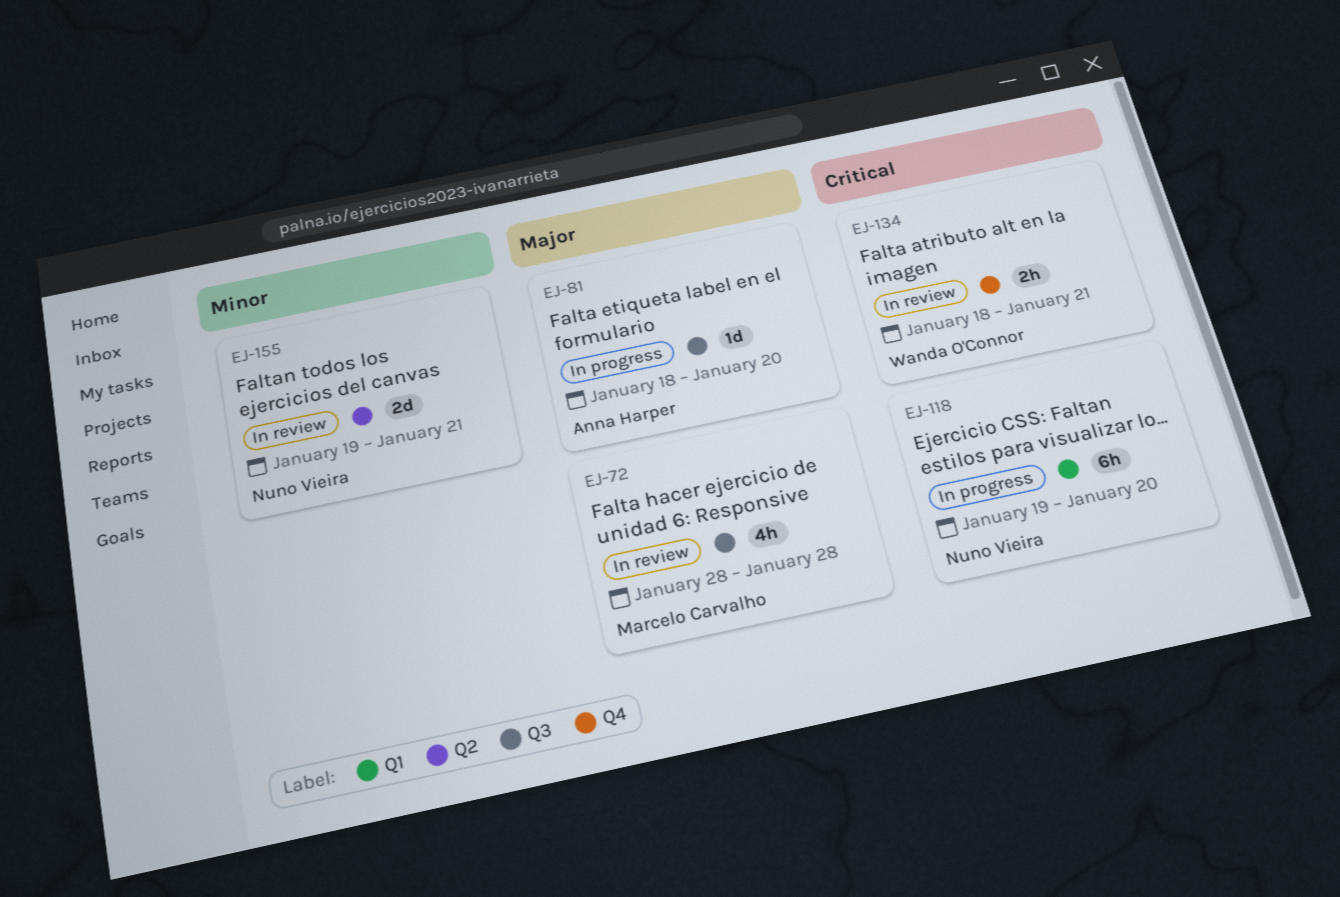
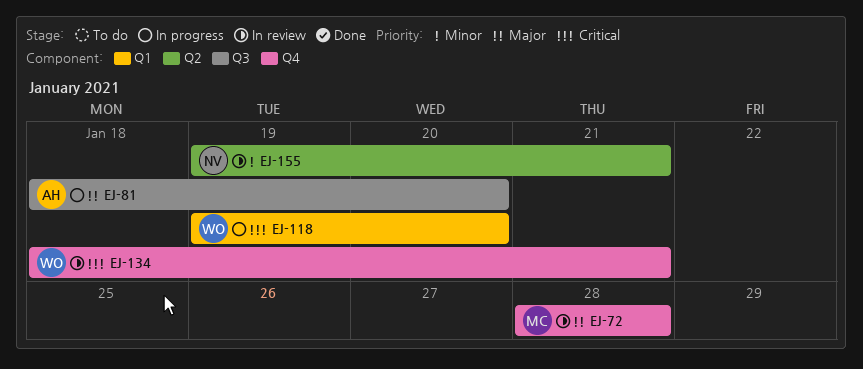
EJ-72, label: Q3 -> Q4
EJ-118, owner: Nuno Vieira -> Wanda O'Connor

